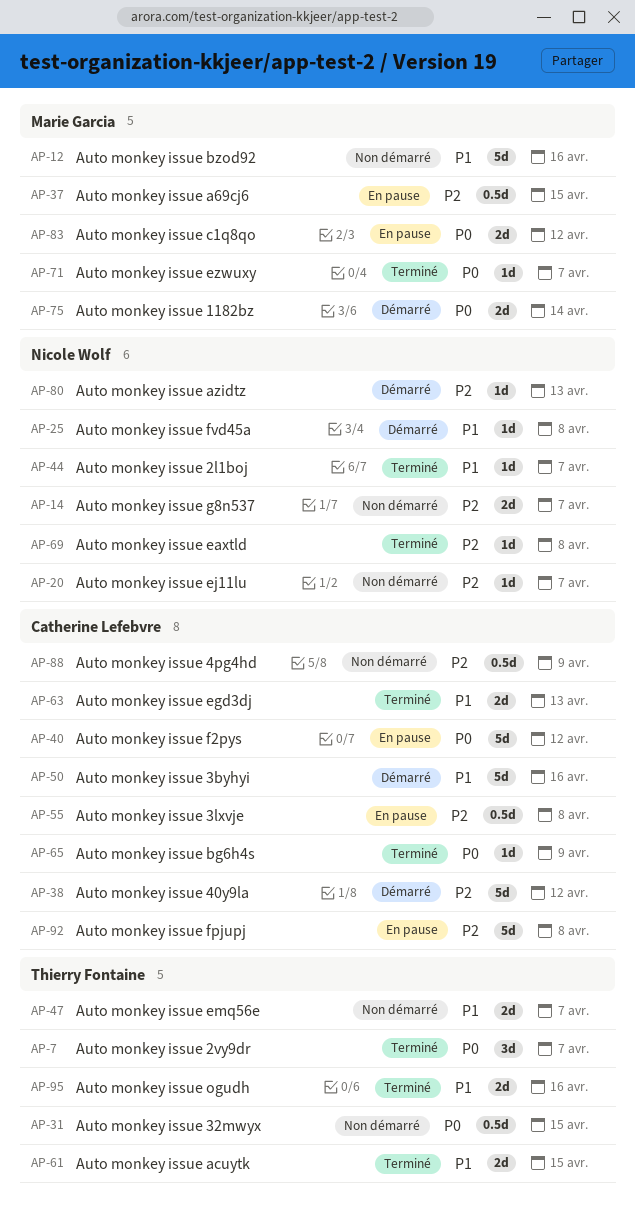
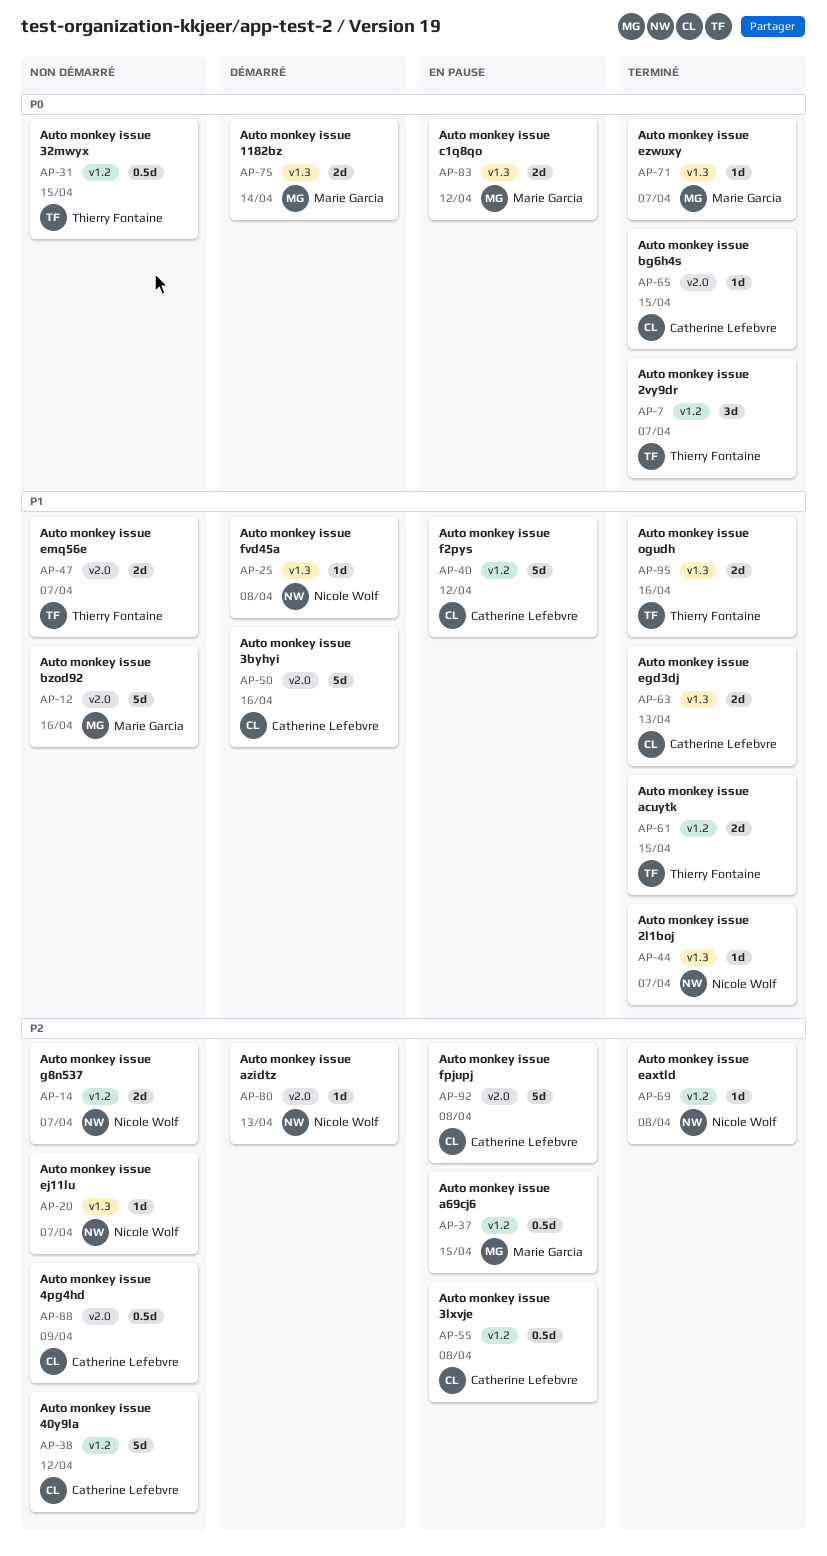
AP-38, status: Démarré -> Non démarré
AP-40, priority: P0 -> P1
AP-65, due: Apr 9 -> Apr 15

